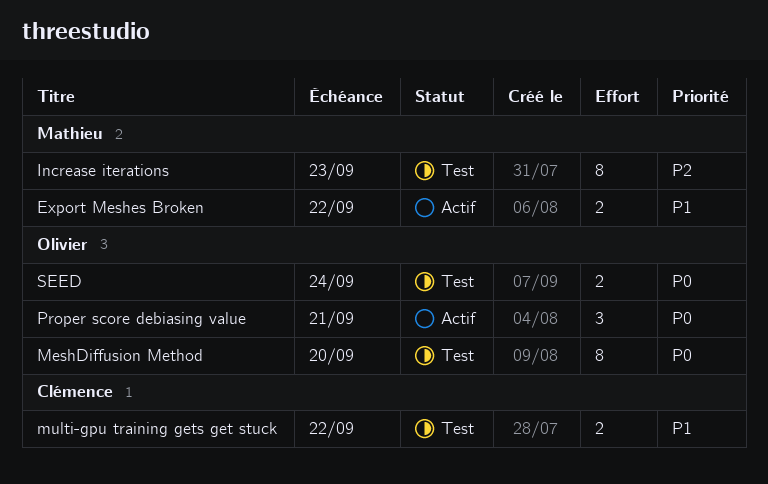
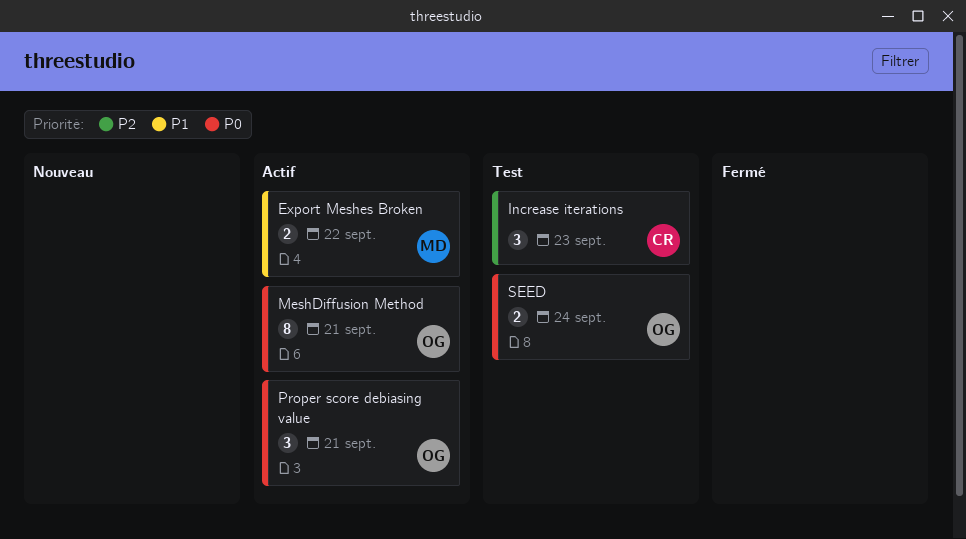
Increase iterations, owner: Mathieu -> Clémence
Increase iterations, estimate: 8 -> 3
MeshDiffusion Method, status: Test -> Actif
MeshDiffusion Method, due: Sep 20 -> Sep 21
multi-gpu training gets get stuck: present -> none

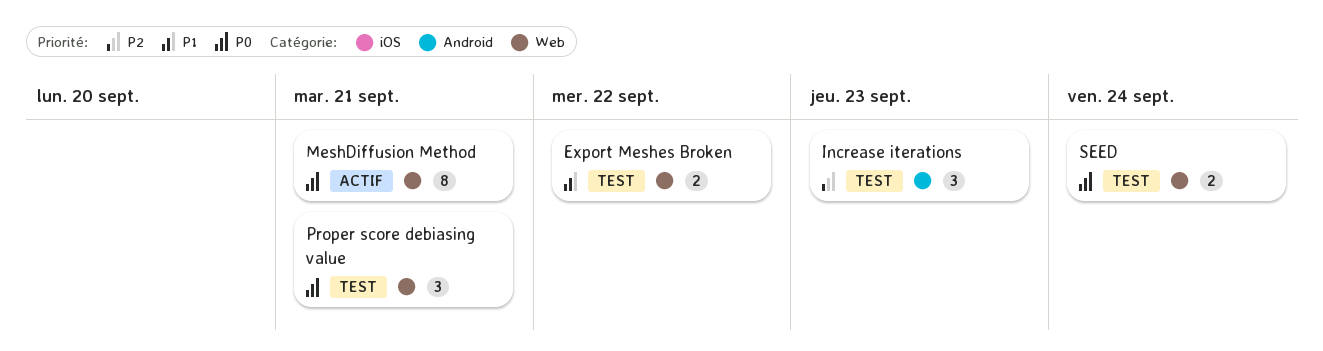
Export Meshes Broken, status: Actif -> Test
Proper score debiasing value, status: Actif -> Test

